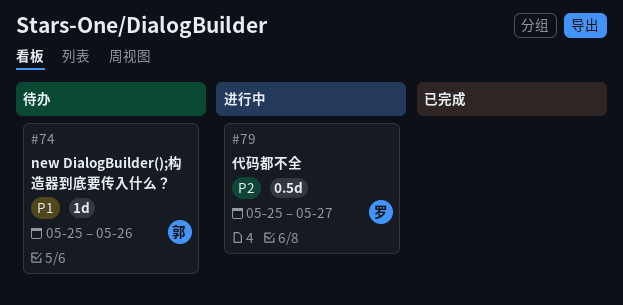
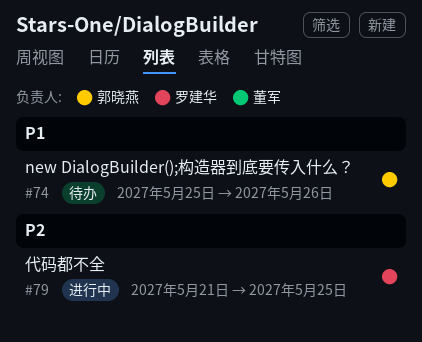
#79, start: May 25 -> May 21
#79, due: May 27 -> May 25

